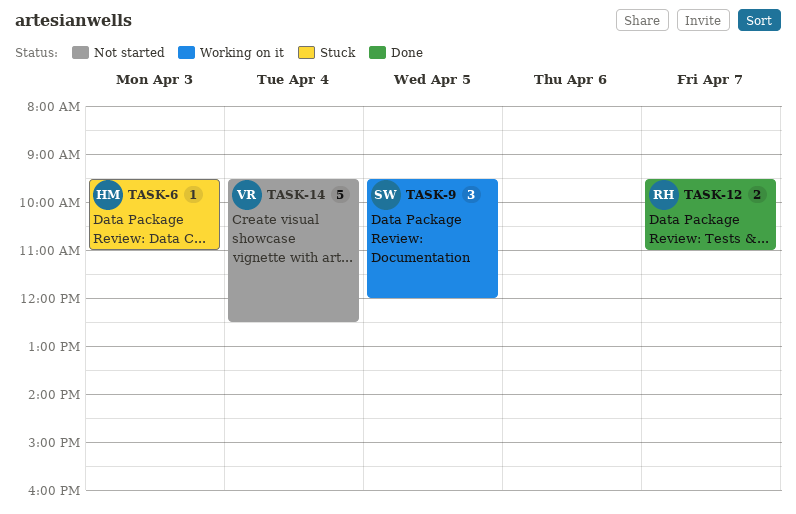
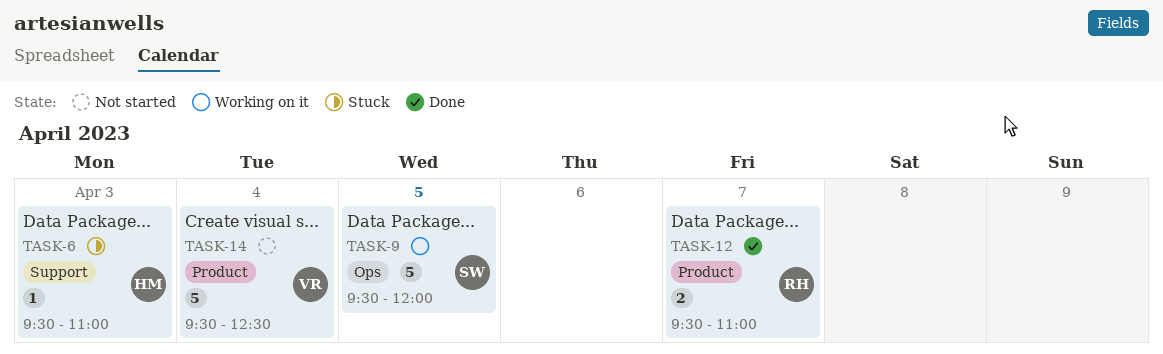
TASK-9, estimate: 3 -> 5

